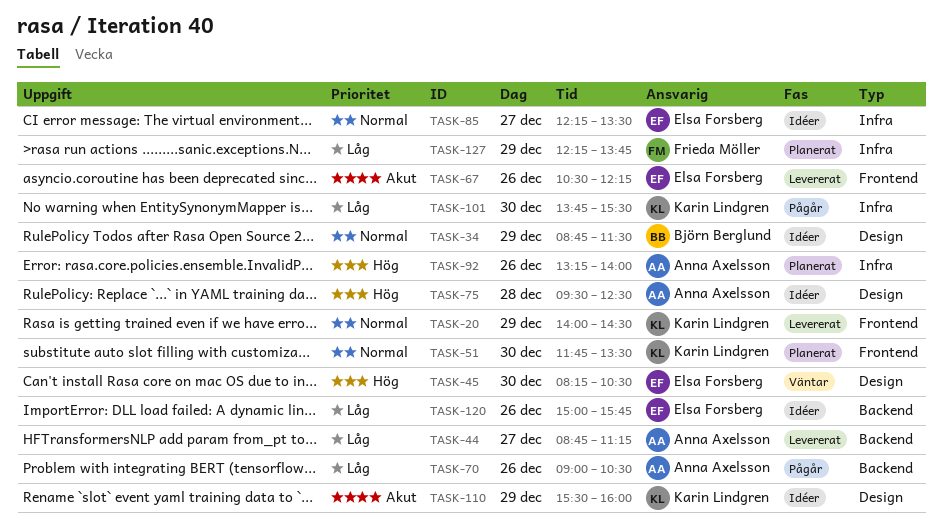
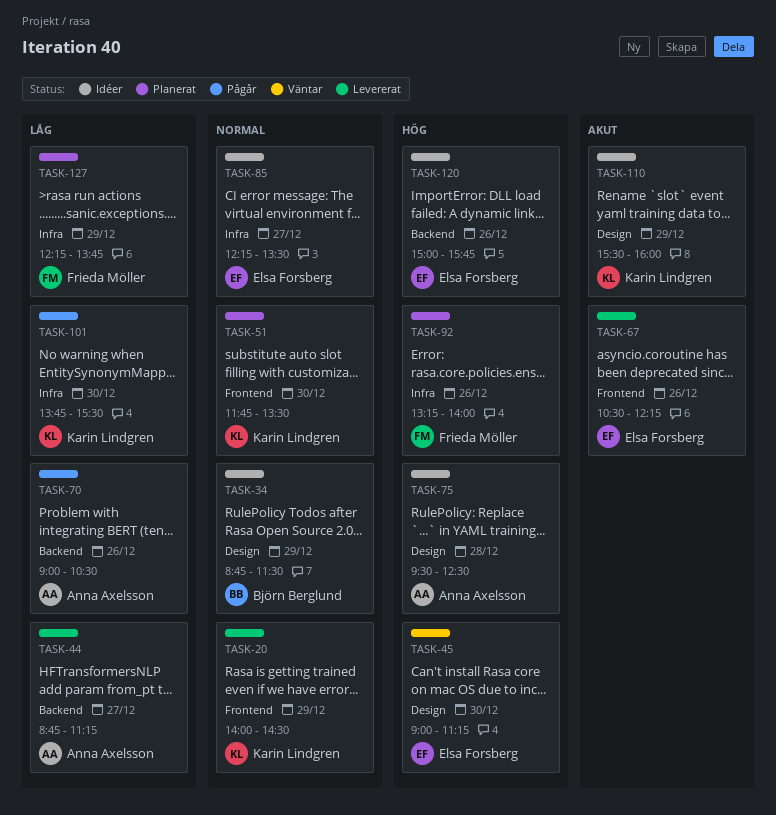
TASK-45, begins: 08:15 -> 09:00
TASK-45, ends: 10:30 -> 11:15
TASK-92, owner: Anna Axelsson -> Frieda Möller
TASK-120, priority: Låg -> Hög

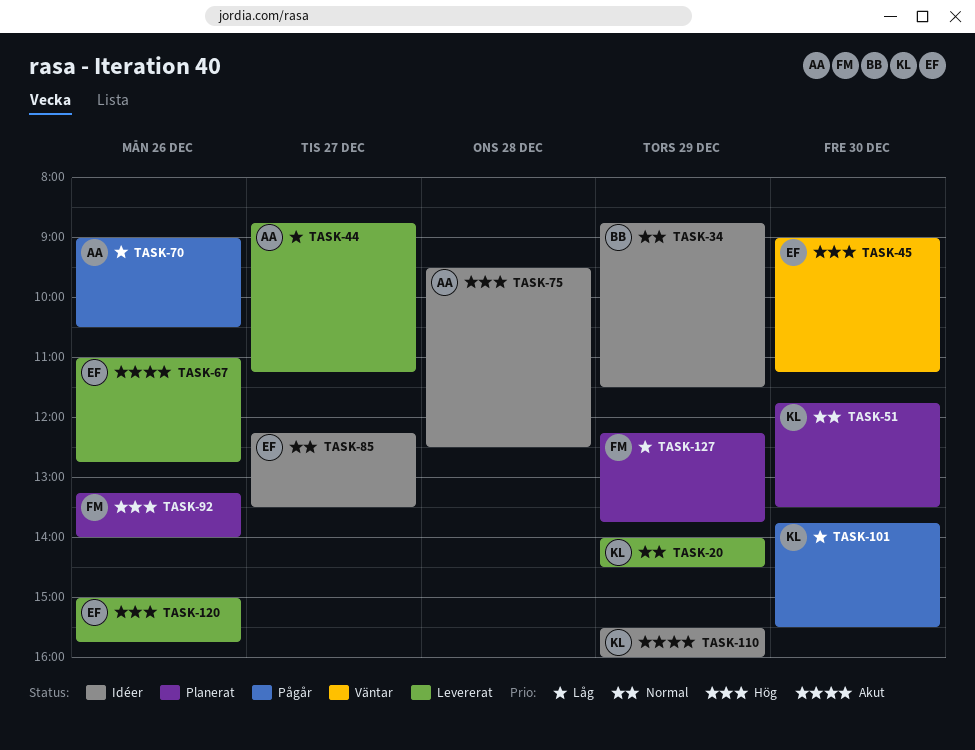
TASK-67, begins: 10:30 -> 11:00
TASK-67, ends: 12:15 -> 12:45
TASK-120, status: Idéer -> Levererat

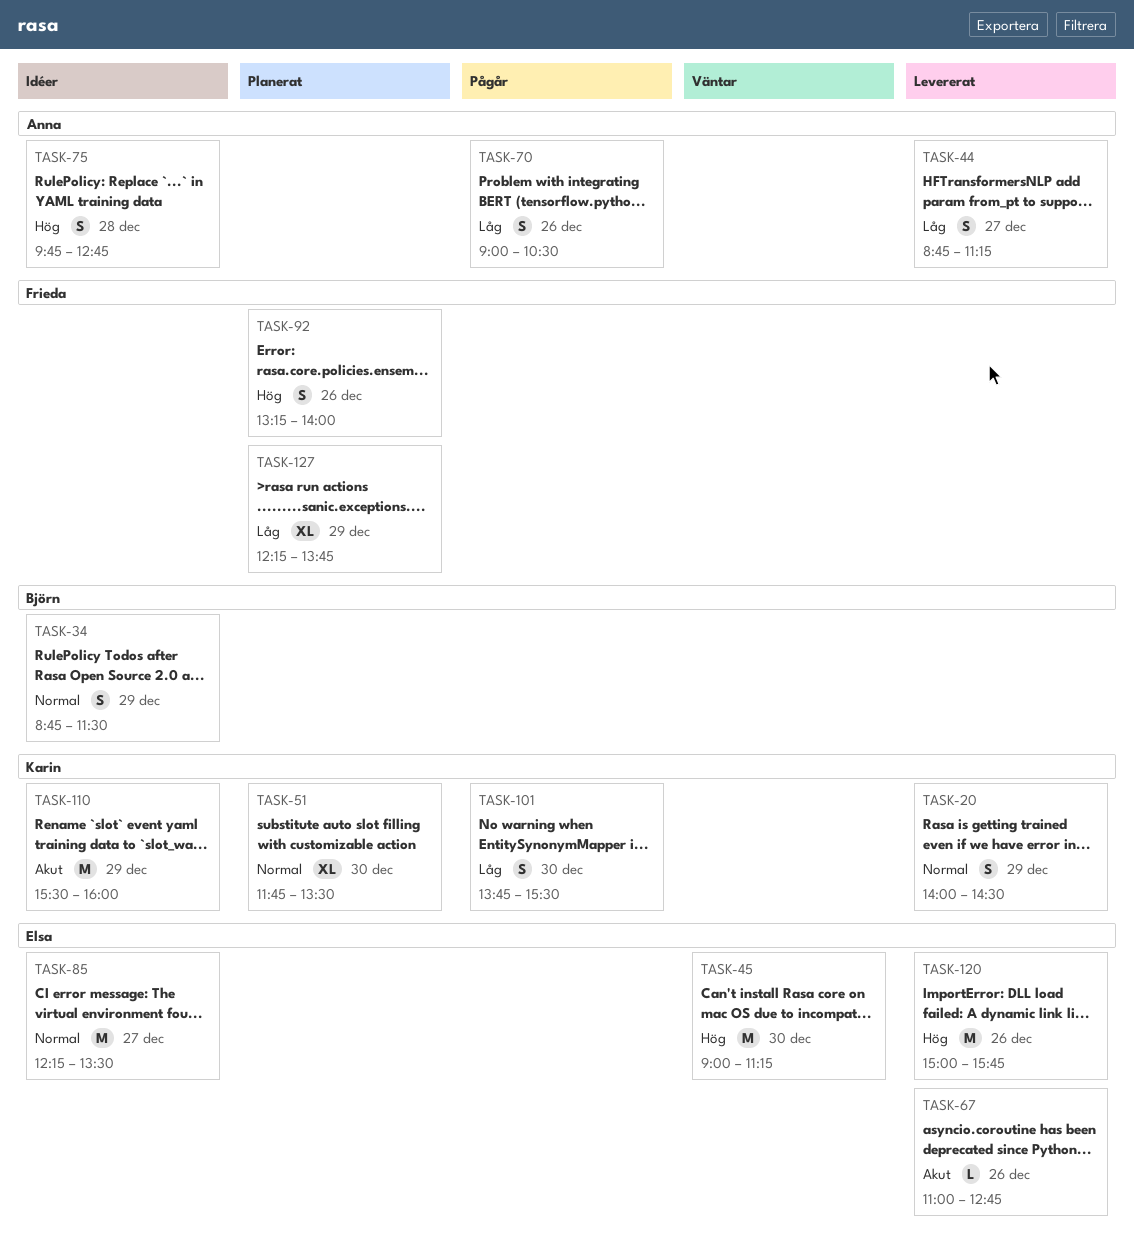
TASK-75, begins: 09:30 -> 09:45
TASK-75, ends: 12:30 -> 12:45

